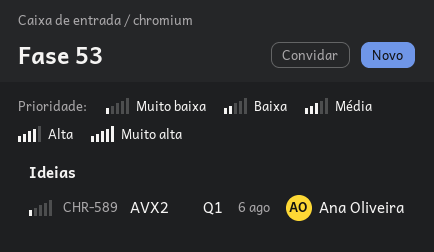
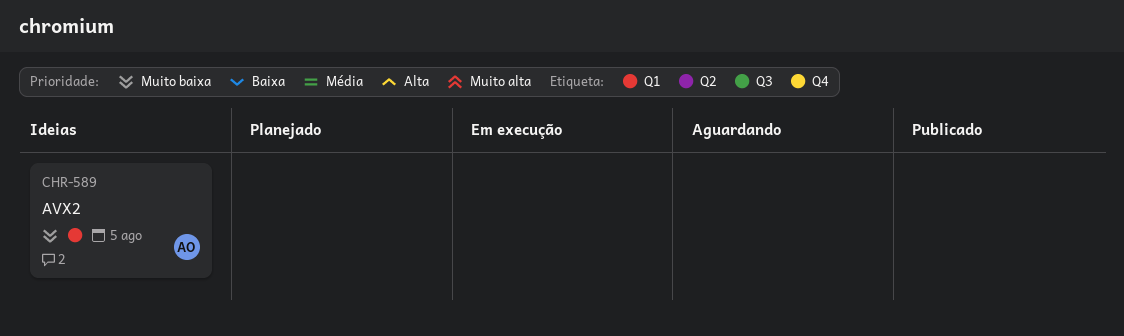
CHR-589, due: Aug 6 -> Aug 5

